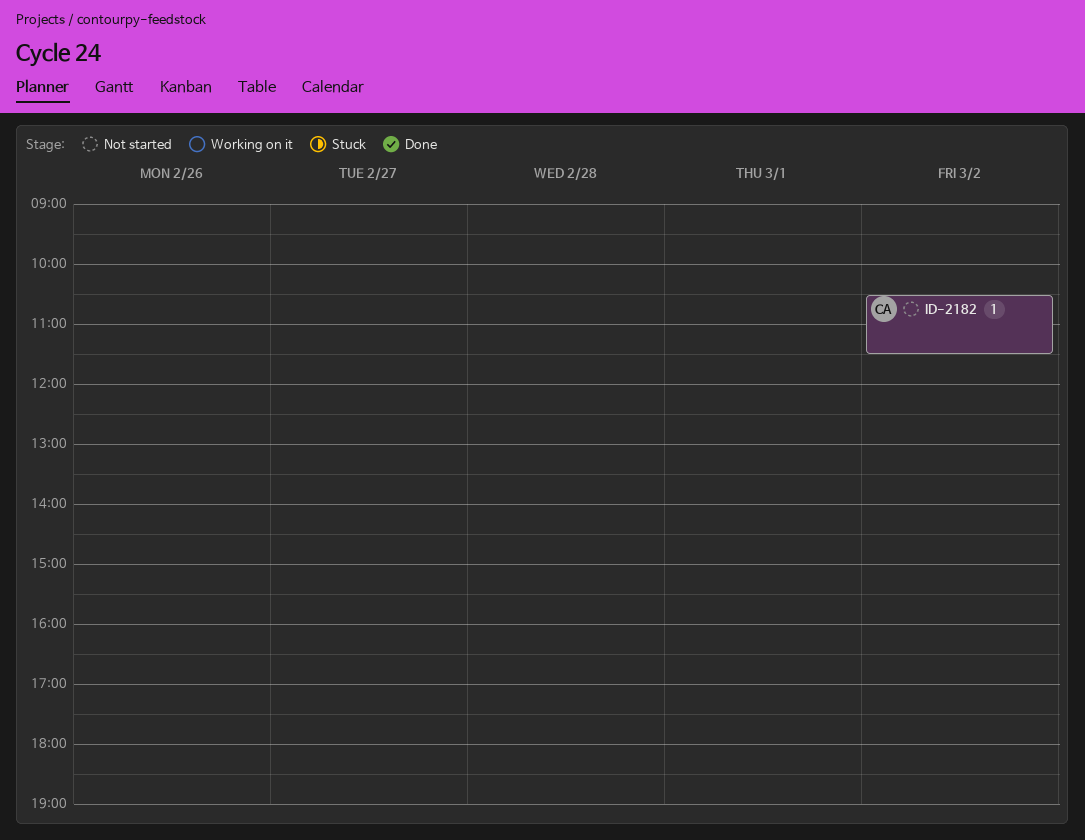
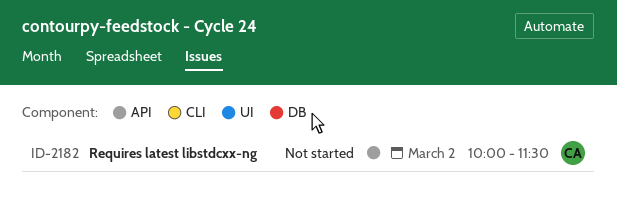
ID-2182, begins: 10:30 -> 10:00

